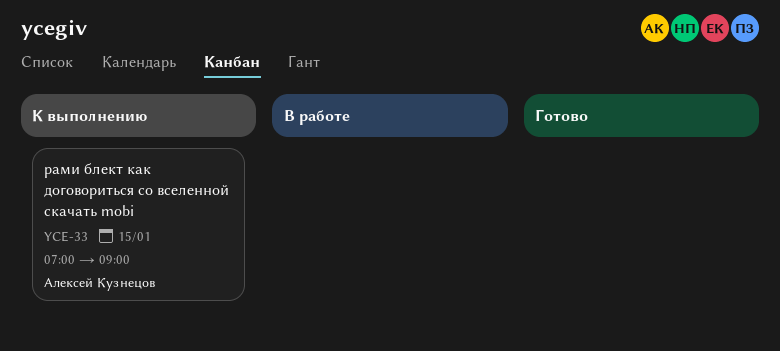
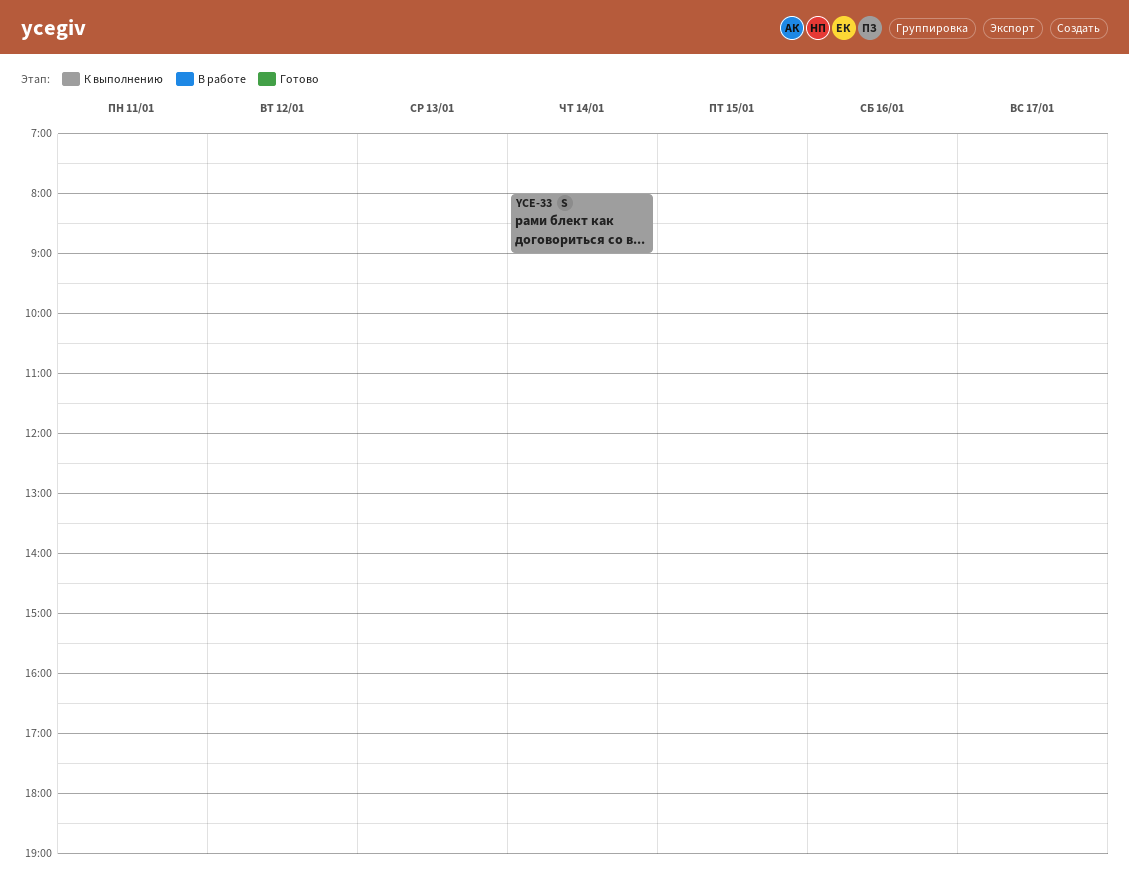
YCE-33, day: Jan 15 -> Jan 14
YCE-33, begins: 07:00 -> 08:00

